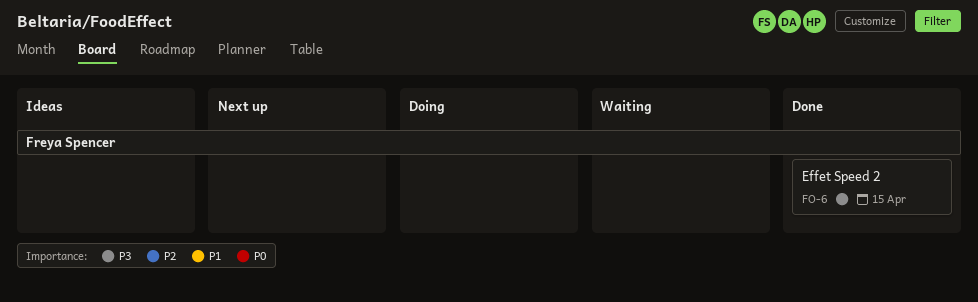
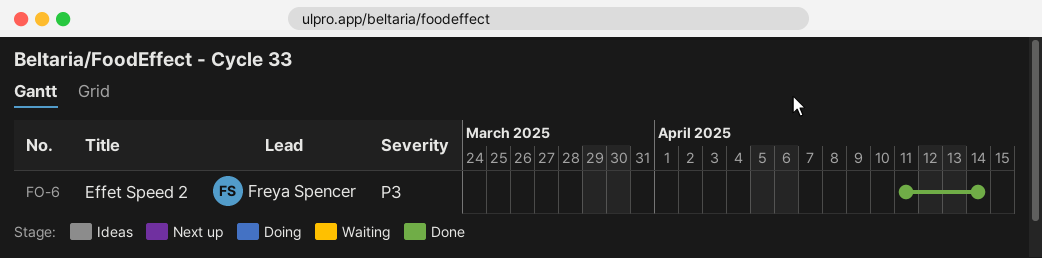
FO-6, due: Apr 15 -> Apr 14

